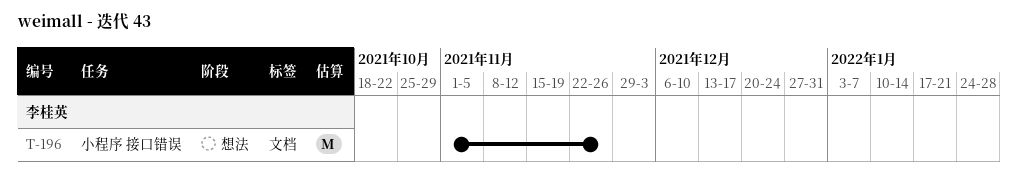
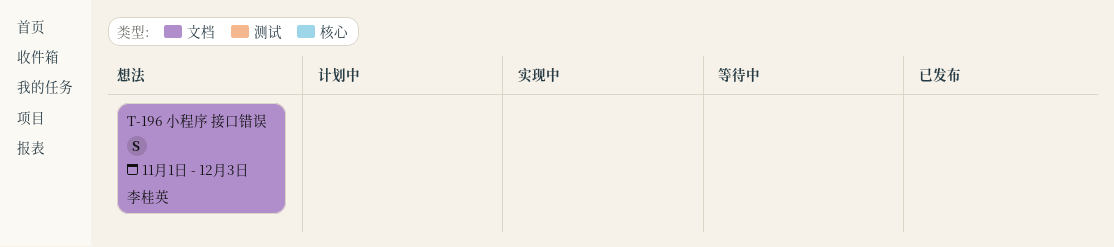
T-196, estimate: M -> S
T-196, due: Nov 26 -> Dec 3

